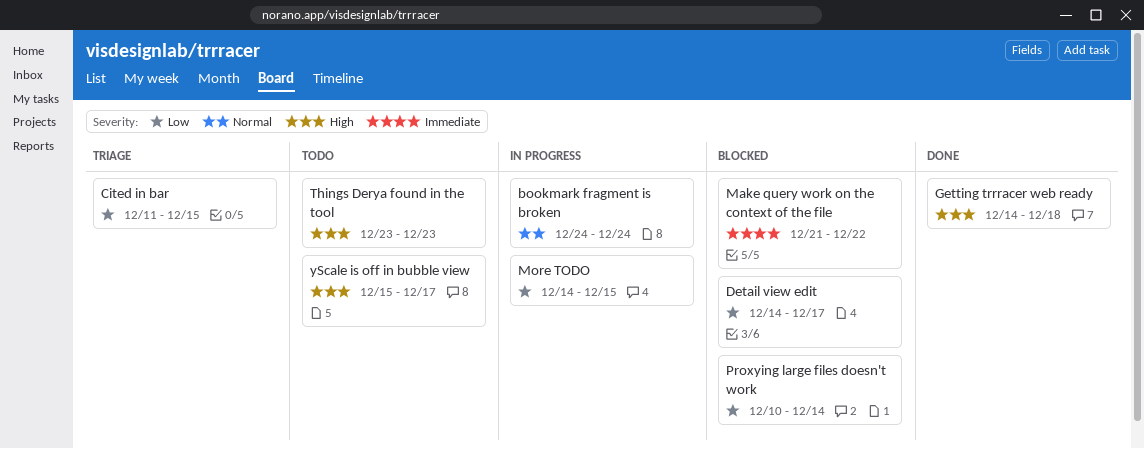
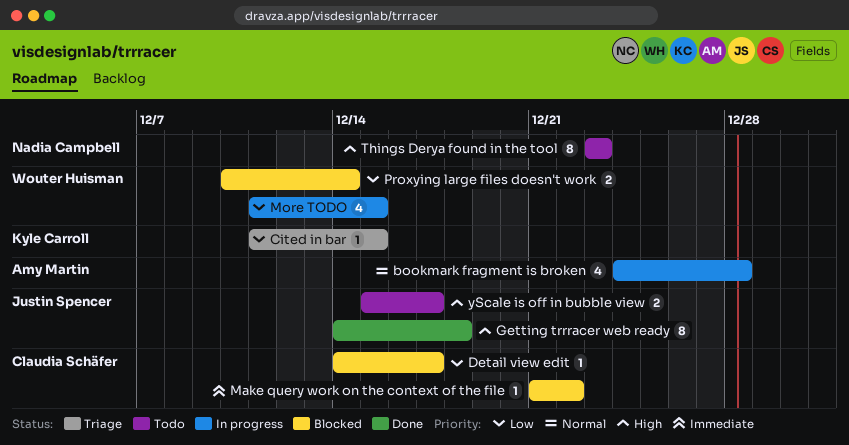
bookmark fragment is broken, due: Dec 24 -> Dec 28
More TODO, start: Dec 14 -> Dec 11

